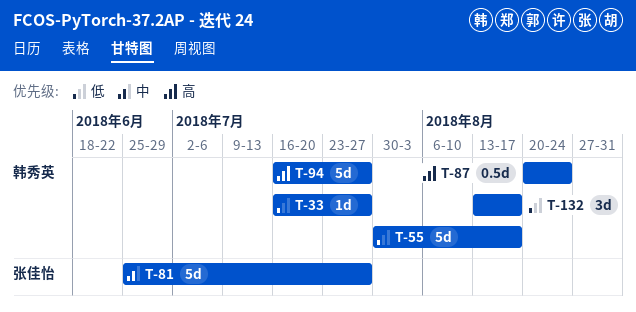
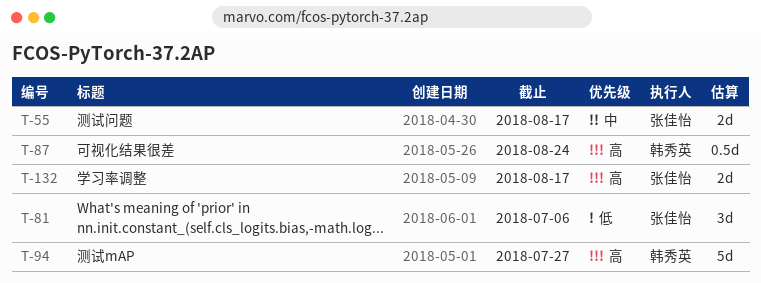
T-33: present -> none
T-55, owner: 韩秀英 -> 张佳怡
T-55, priority: 低 -> 中
T-55, estimate: 5d -> 2d
T-81, priority: 中 -> 低
T-81, estimate: 5d -> 3d
T-81, due: Jul 27 -> Jul 6
T-132, owner: 韩秀英 -> 张佳怡
T-132, priority: 低 -> 高
T-132, estimate: 3d -> 2d

